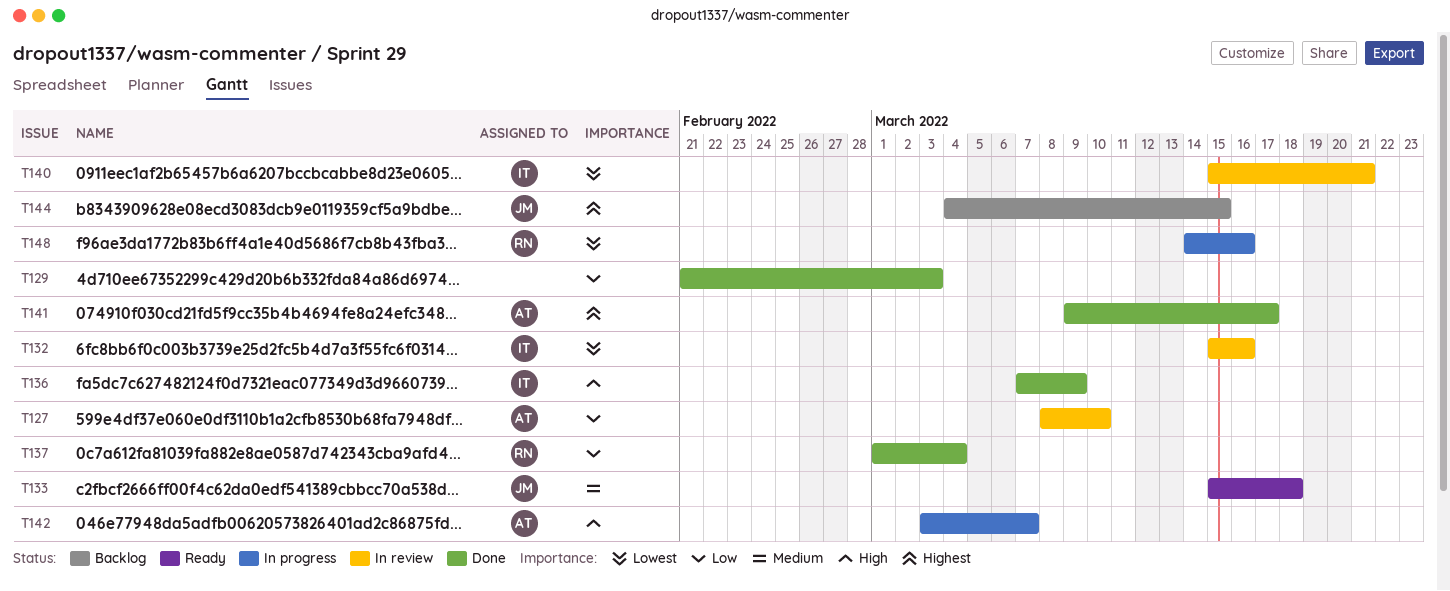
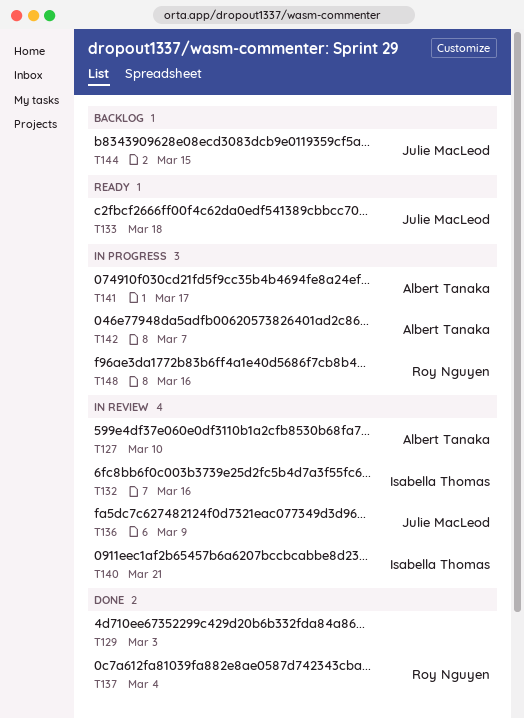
T136, status: Done -> In review
T136, owner: Isabella Thomas -> Julie MacLeod
T141, status: Done -> In progress

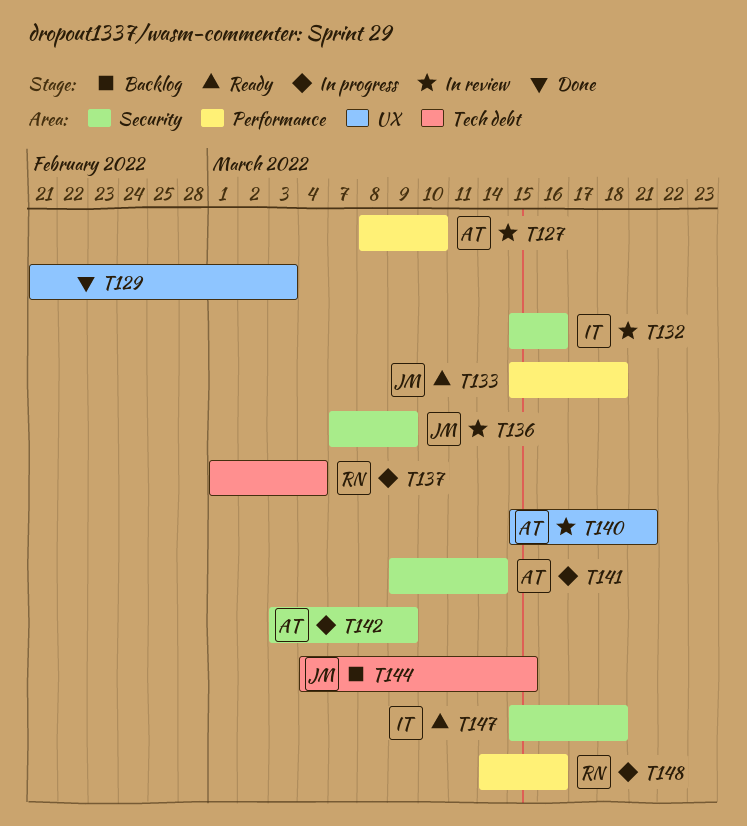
T137, status: Done -> In progress
T140, owner: Isabella Thomas -> Albert Tanaka
T141, due: Mar 17 -> Mar 14
T142, due: Mar 7 -> Mar 9
T147: none -> present

